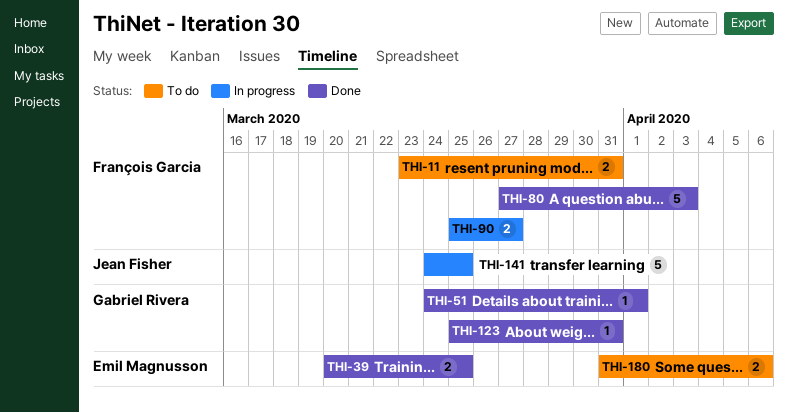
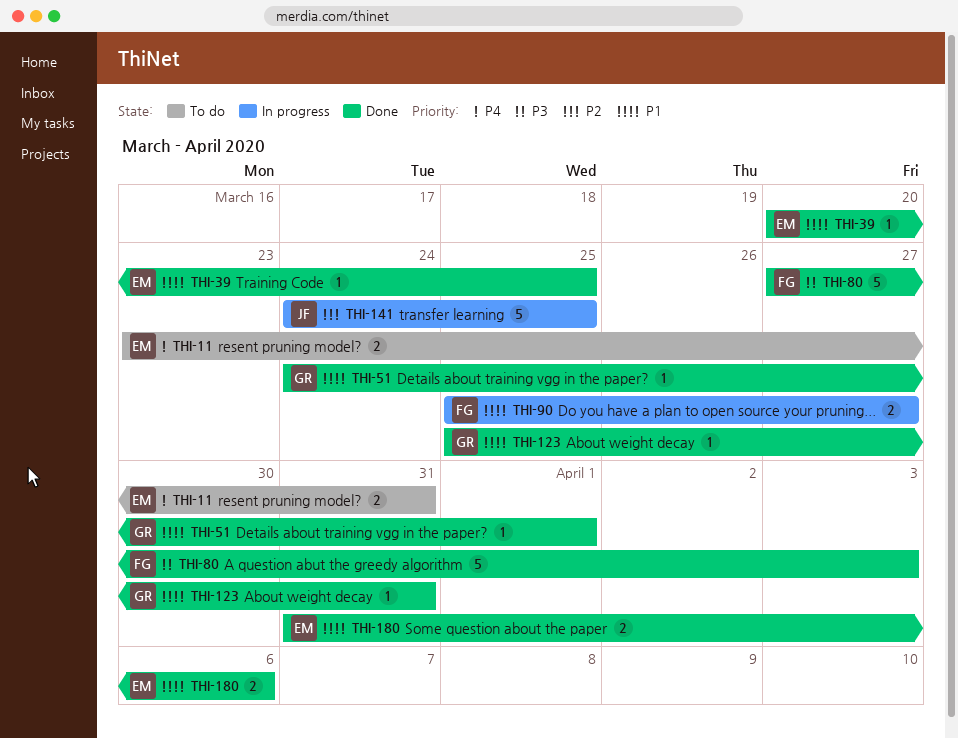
THI-11, owner: François Garcia -> Emil Magnusson
THI-39, estimate: 2 -> 1
THI-180, status: To do -> Done

